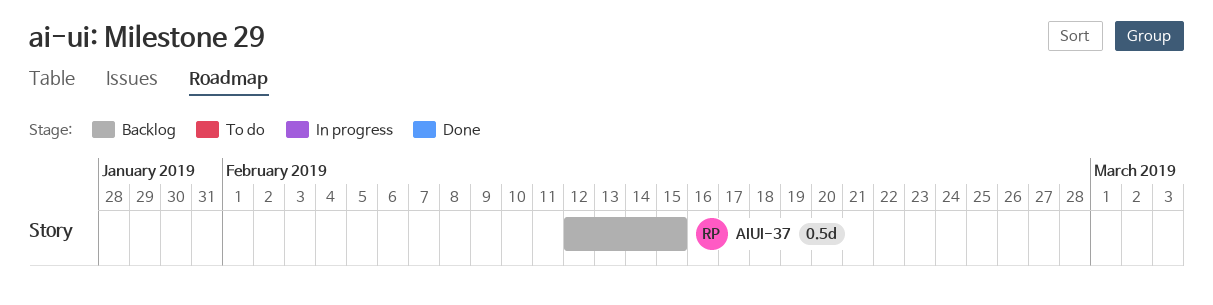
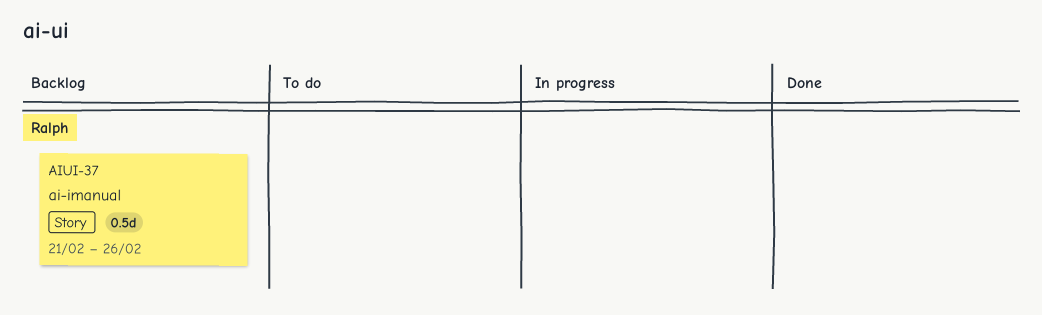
AIUI-37, start: Feb 12 -> Feb 21
AIUI-37, due: Feb 15 -> Feb 26

